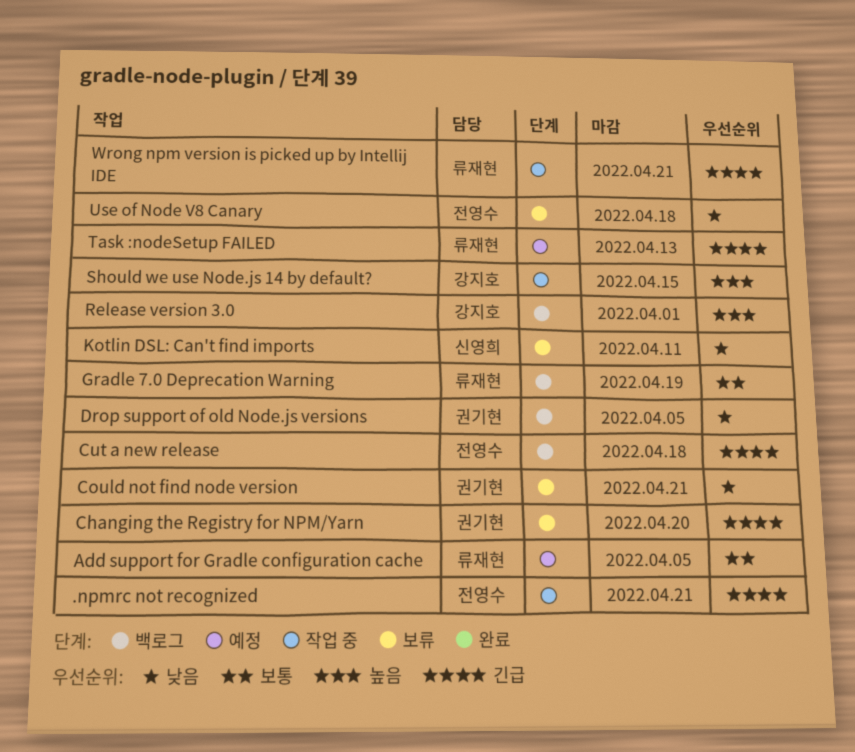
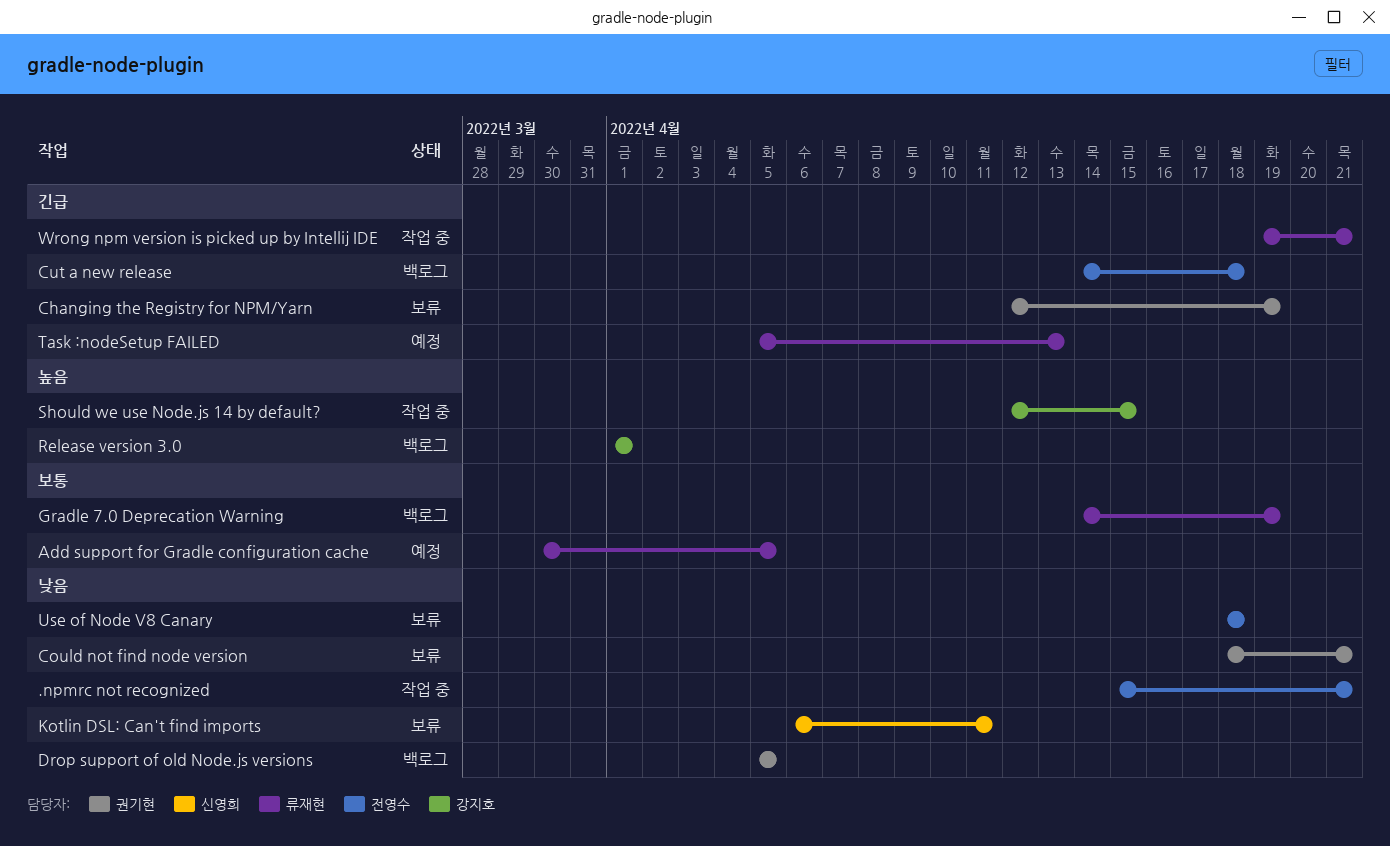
.npmrc not recognized, priority: 긴급 -> 낮음
Changing the Registry for NPM/Yarn, due: Apr 20 -> Apr 19

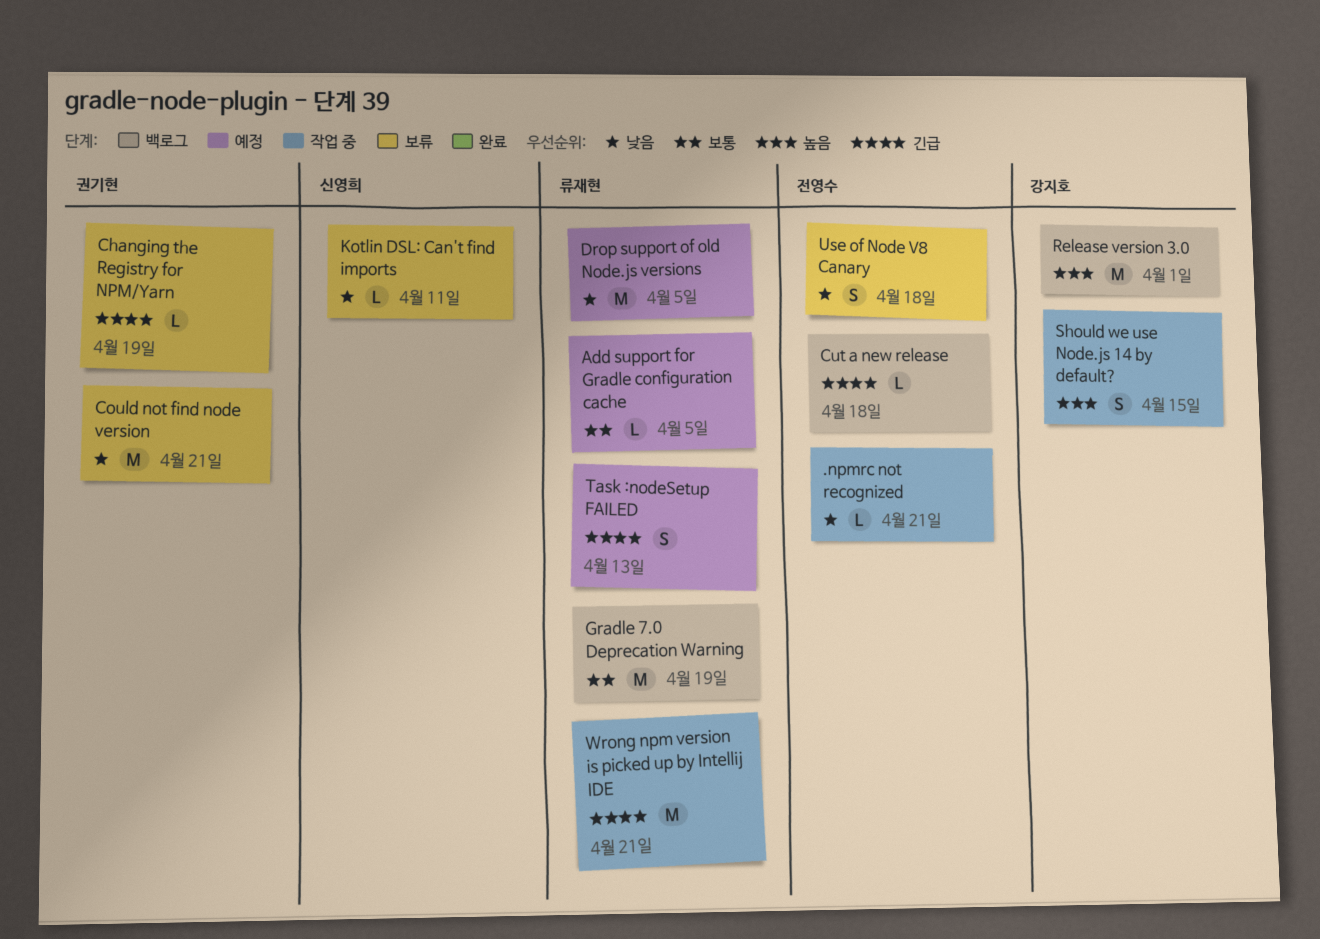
Drop support of old Node.js versions, status: 백로그 -> 예정
Drop support of old Node.js versions, owner: 권기현 -> 류재현

